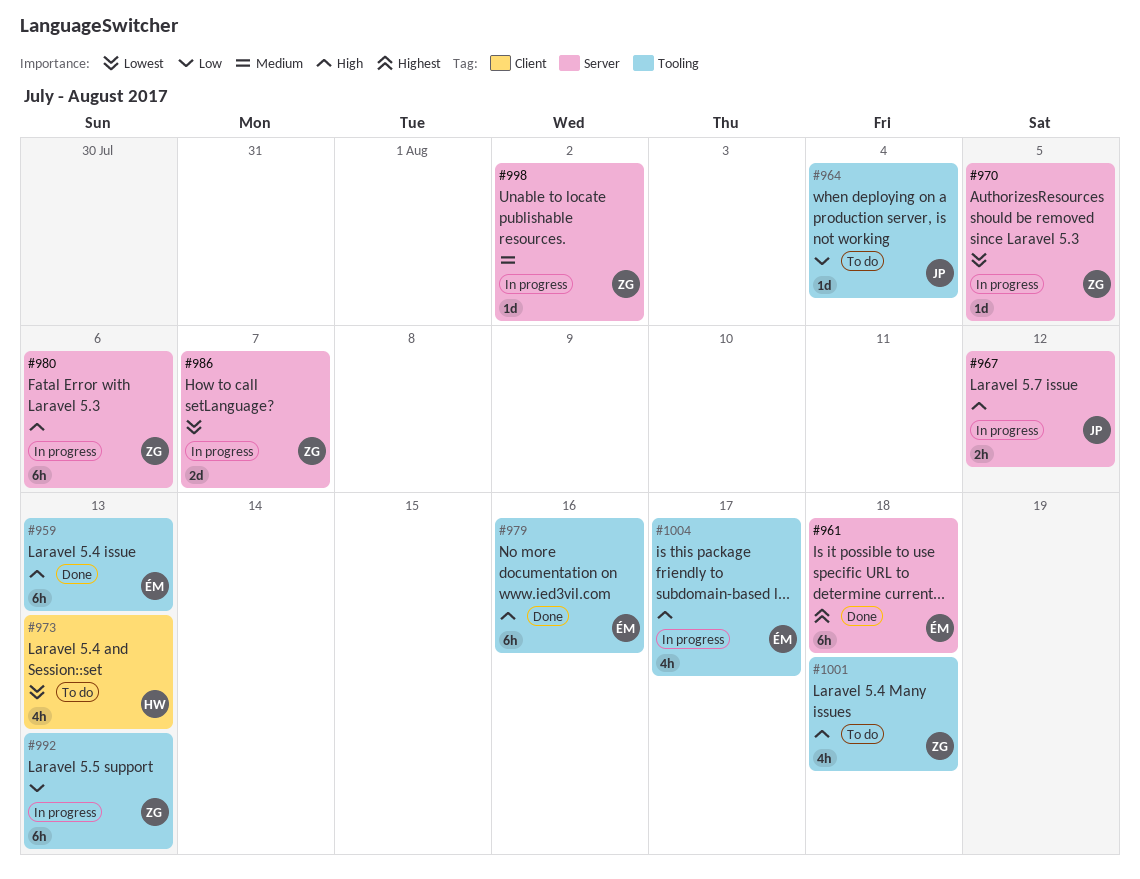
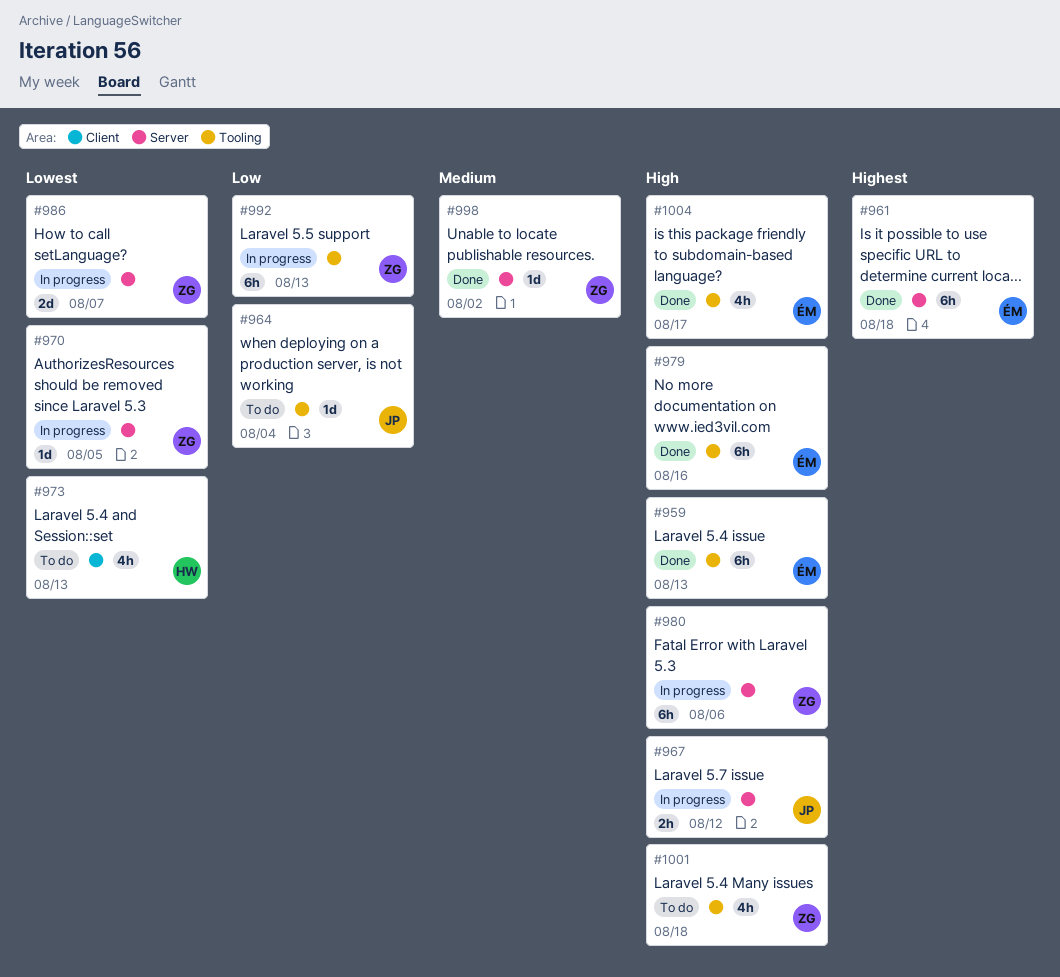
#998, status: In progress -> Done
#1004, status: In progress -> Done

